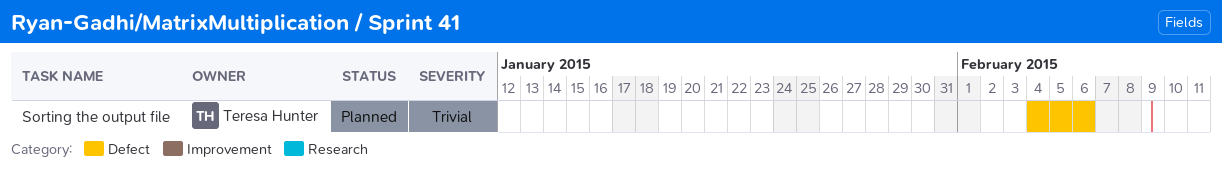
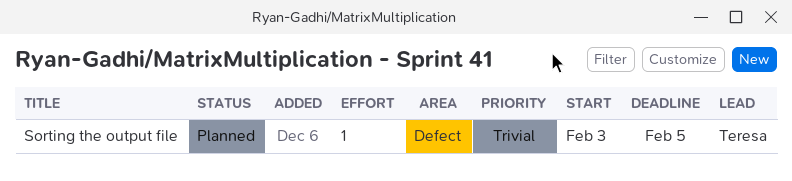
Sorting the output file, start: Feb 4 -> Feb 3
Sorting the output file, due: Feb 6 -> Feb 5

